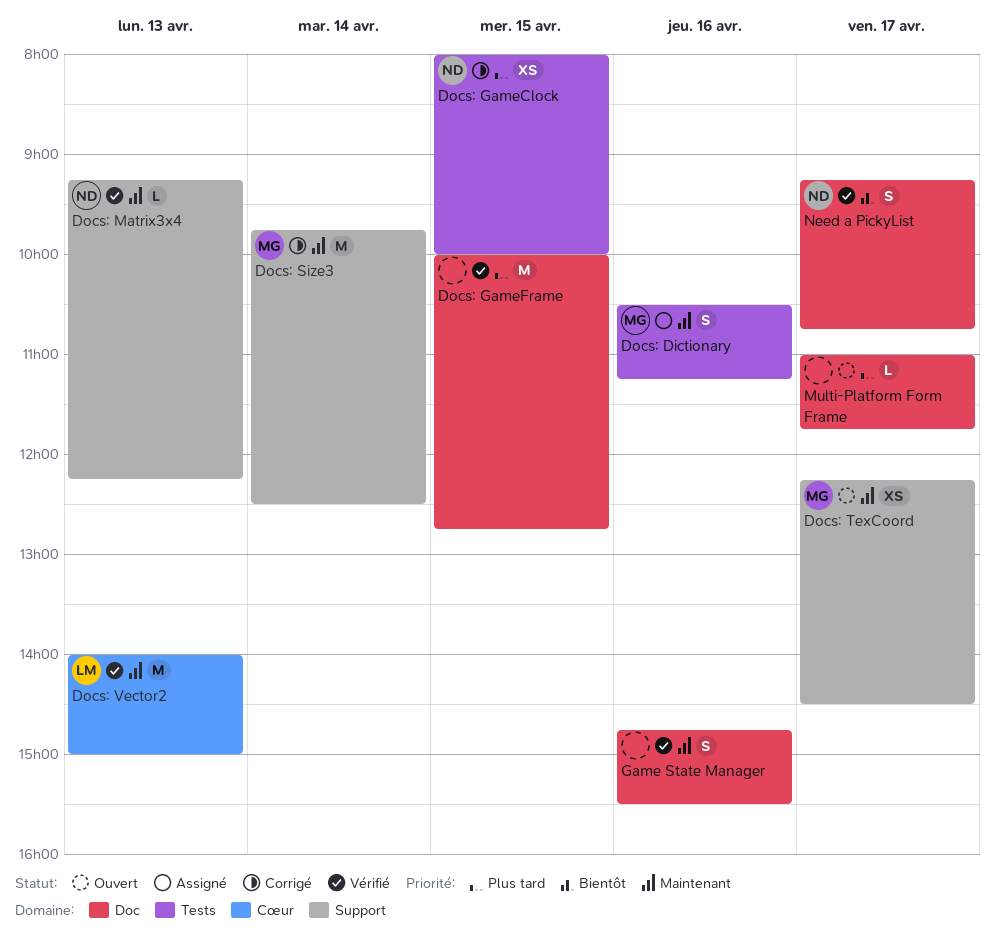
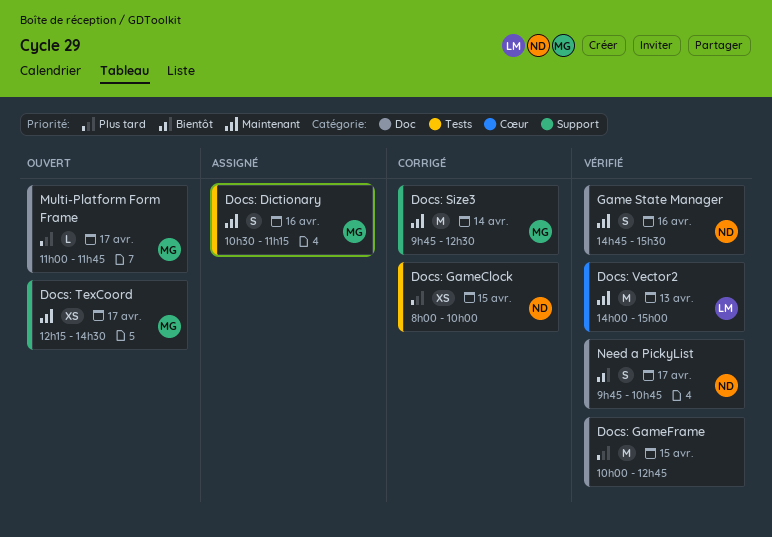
Docs: Matrix3x4: present -> none
Game State Manager, owner: none -> ND
Multi-Platform Form Frame, owner: none -> MG
Need a PickyList, begins: 09:15 -> 09:45

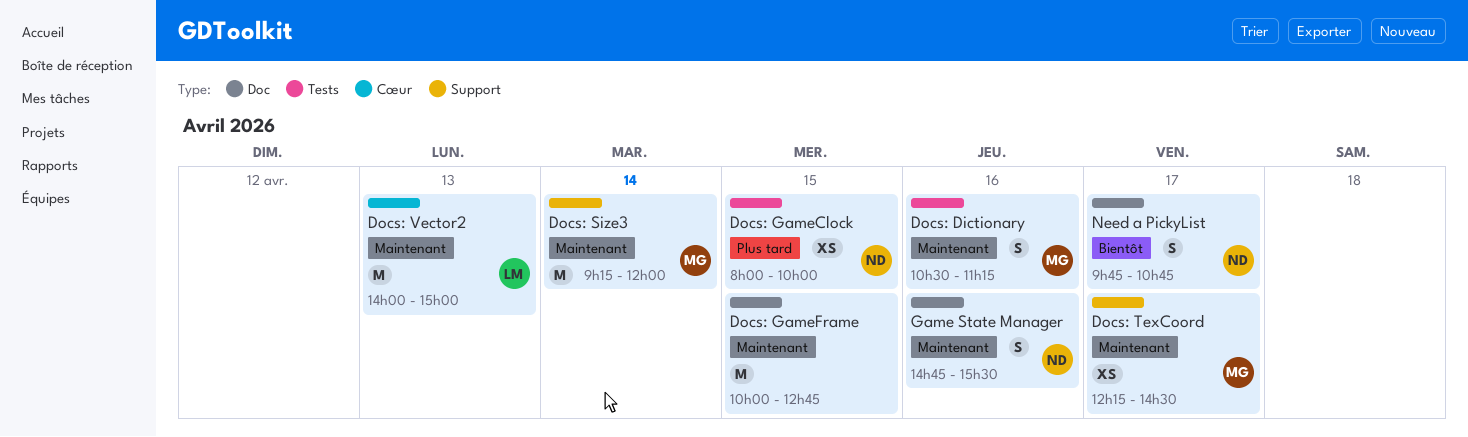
Docs: GameFrame, priority: Plus tard -> Maintenant
Docs: Size3, begins: 09:45 -> 09:15
Docs: Size3, ends: 12:30 -> 12:00
Multi-Platform Form Frame: present -> none

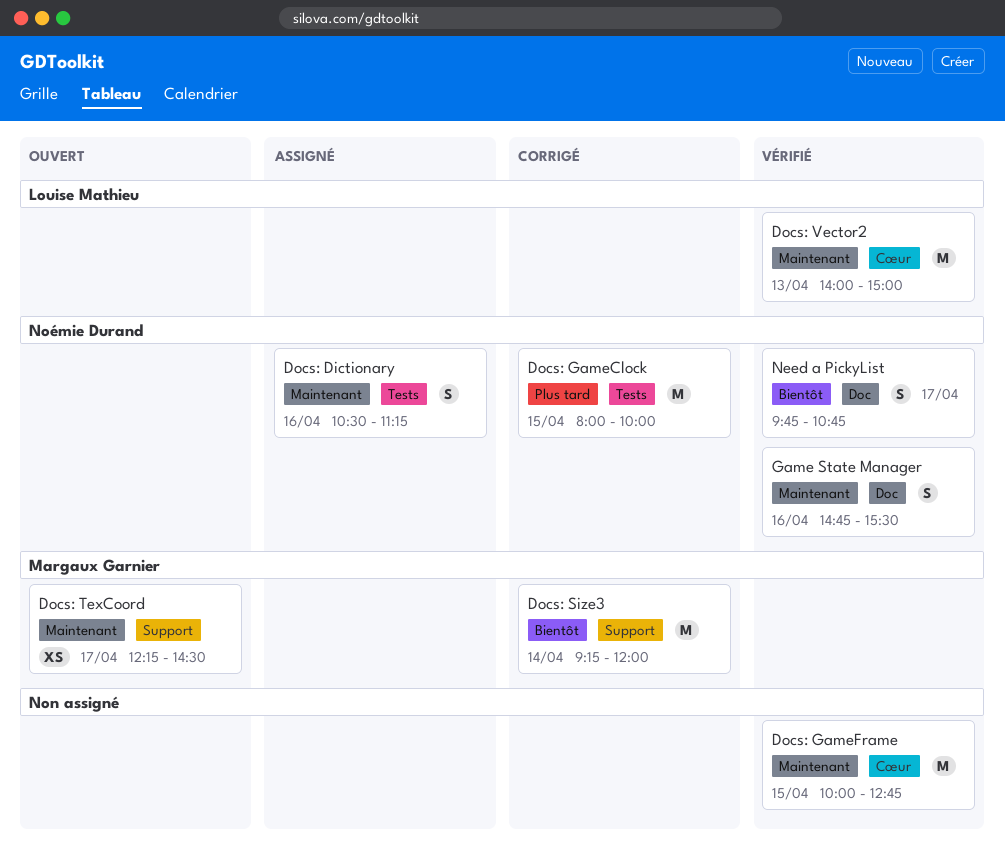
Docs: Dictionary, owner: Margaux Garnier -> Noémie Durand
Docs: GameClock, estimate: XS -> M
Docs: GameFrame, label: Doc -> Cœur
Docs: Size3, priority: Maintenant -> Bientôt

